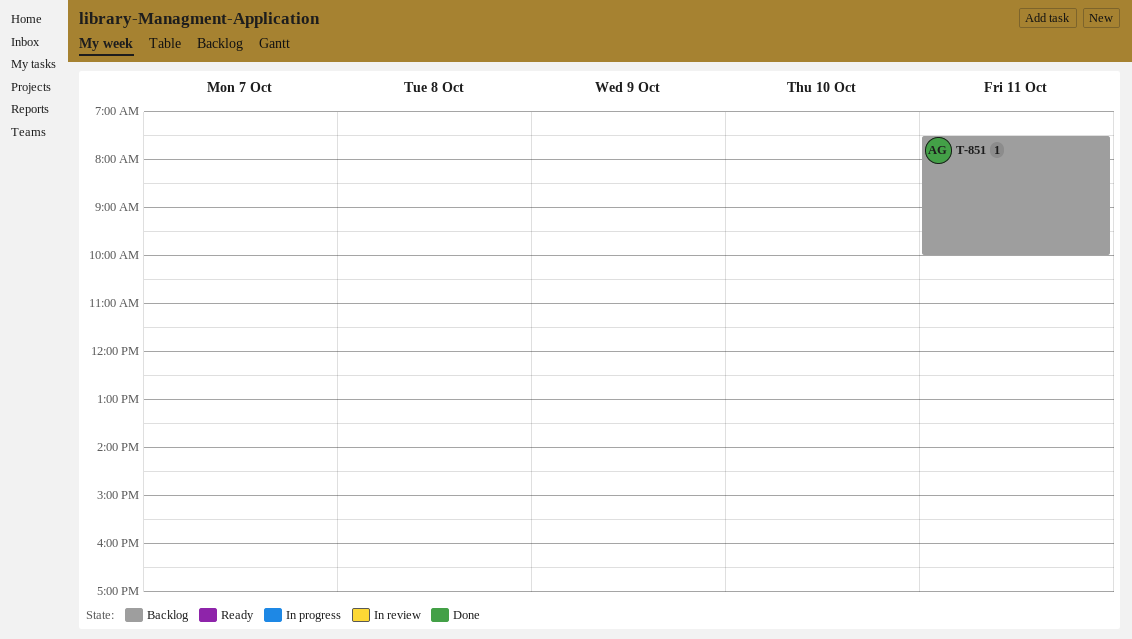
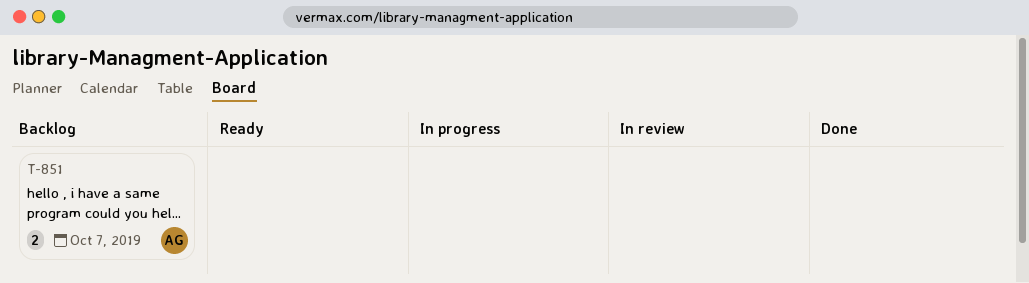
T-851, estimate: 1 -> 2
T-851, day: Oct 11 -> Oct 7

